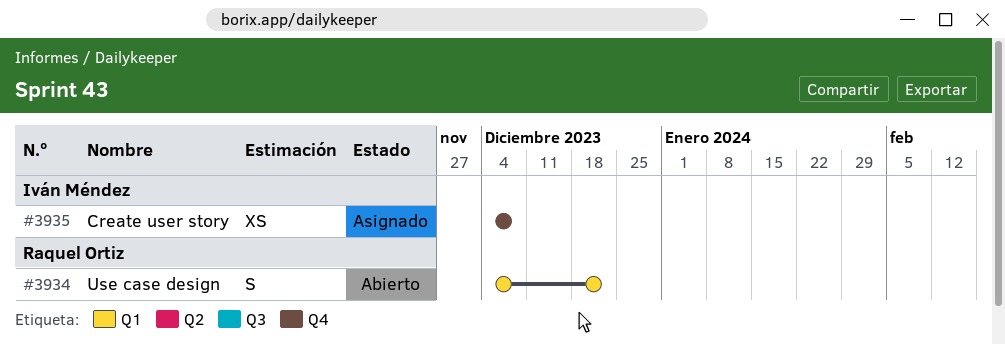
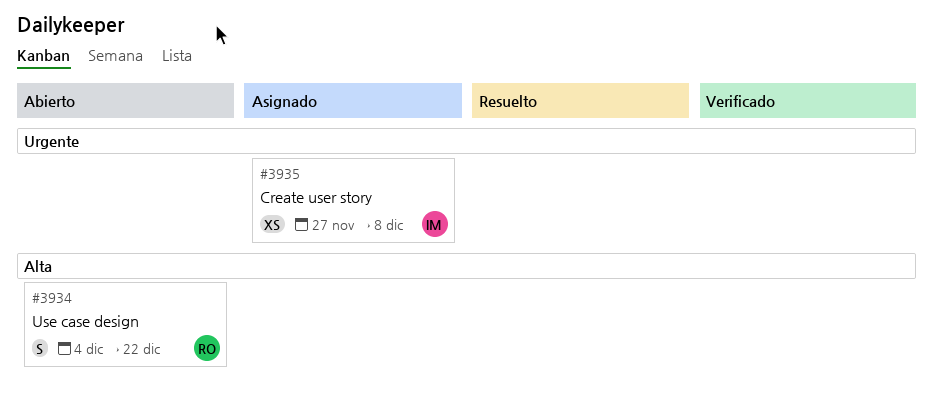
#3935, start: Dec 4 -> Nov 27

